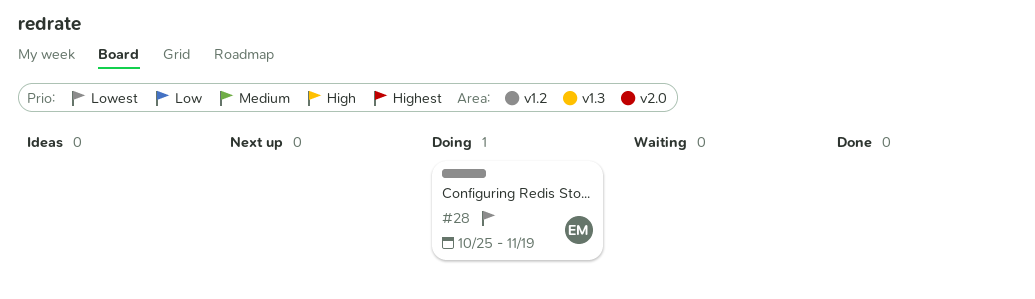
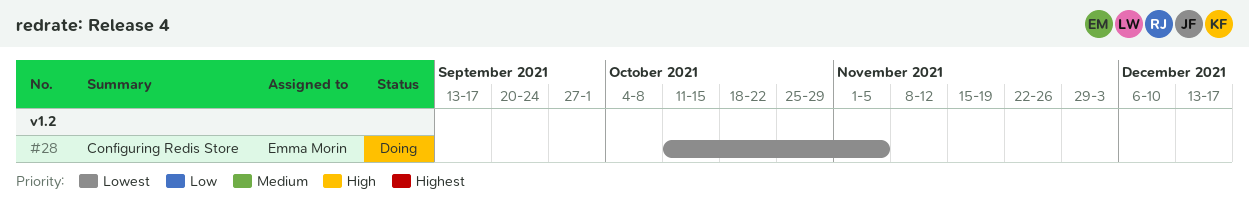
#28, start: Oct 25 -> Oct 11
#28, due: Nov 19 -> Nov 5

